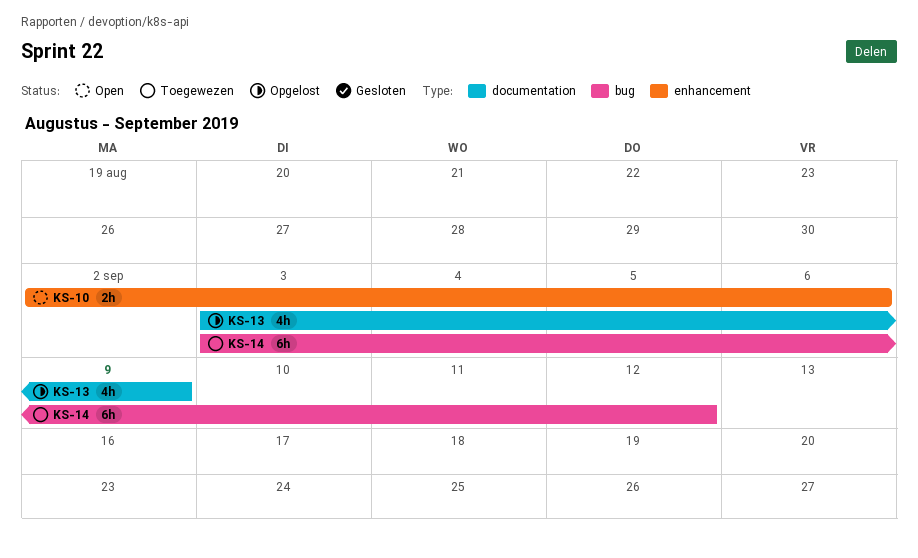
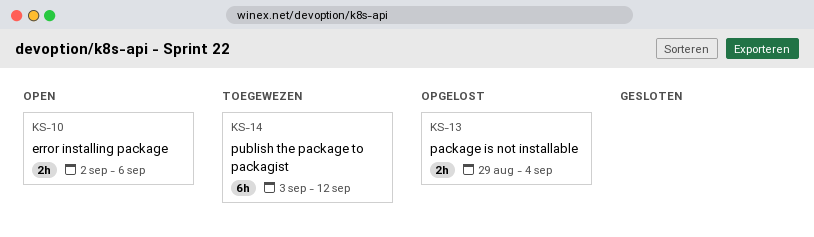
KS-13, estimate: 4h -> 2h
KS-13, start: Sep 3 -> Aug 29
KS-13, due: Sep 9 -> Sep 4

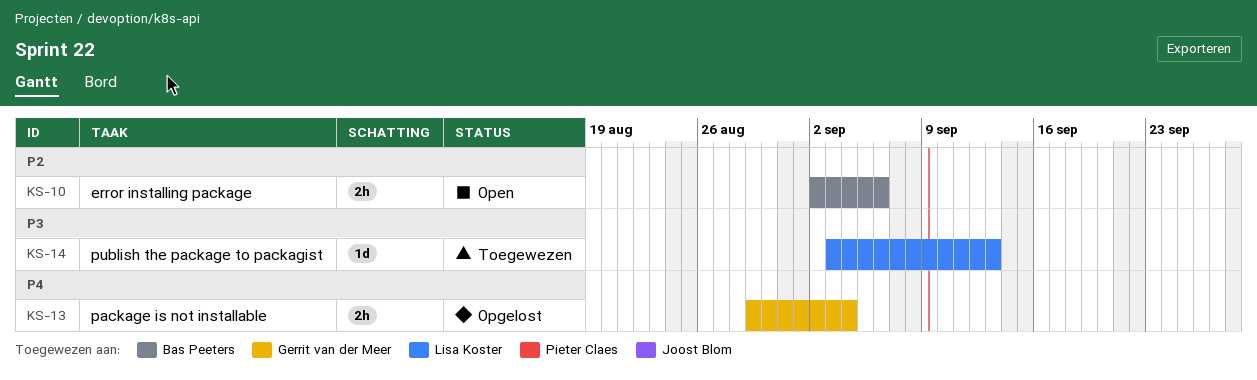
KS-14, estimate: 6h -> 1d
KS-14, due: Sep 12 -> Sep 13

